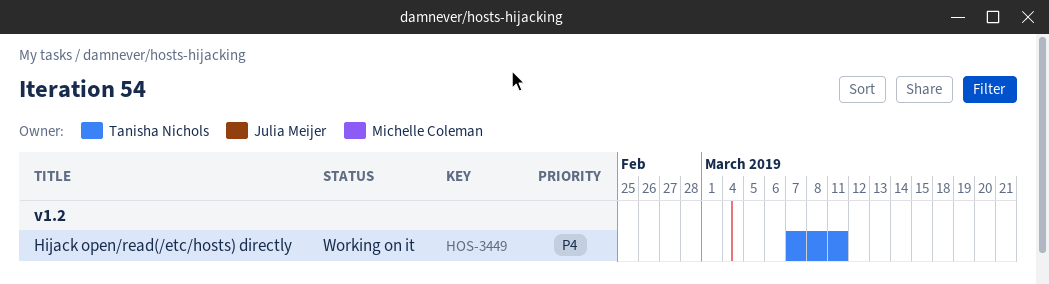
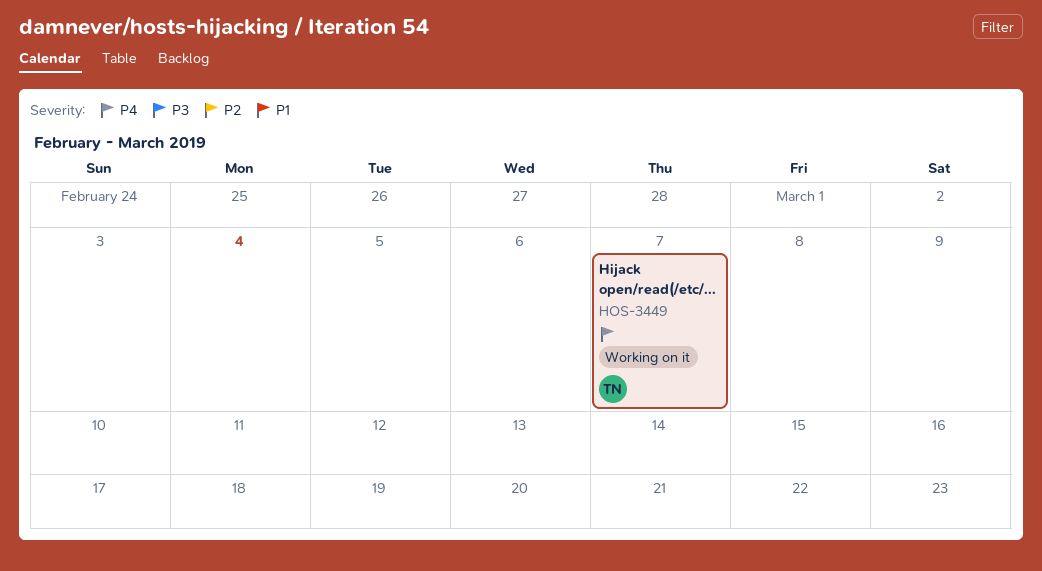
HOS-3449, due: Mar 11 -> Mar 7

